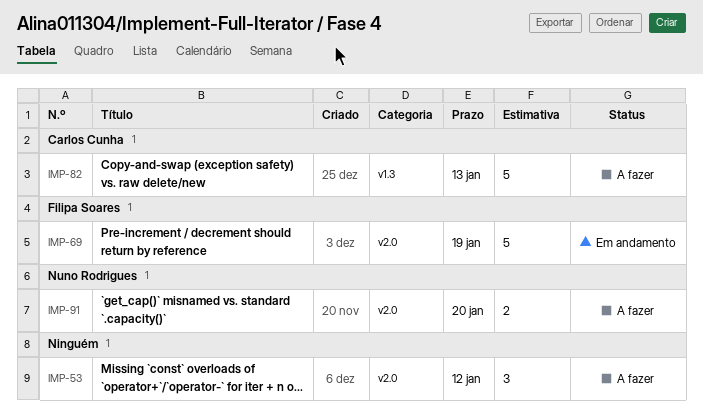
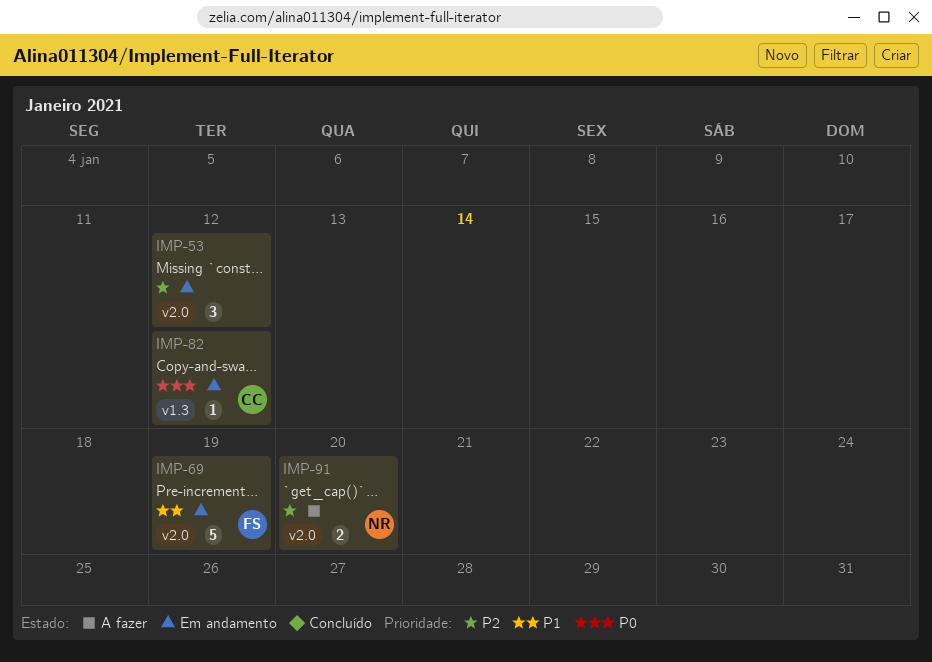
IMP-53, status: A fazer -> Em andamento
IMP-82, status: A fazer -> Em andamento
IMP-82, estimate: 5 -> 1
IMP-82, due: Jan 13 -> Jan 12

